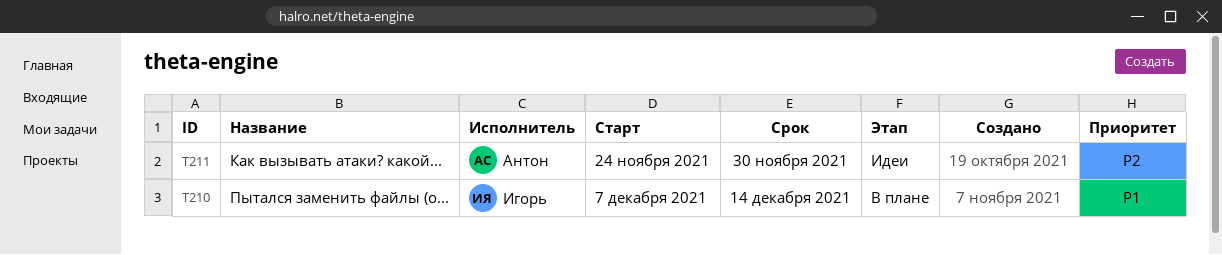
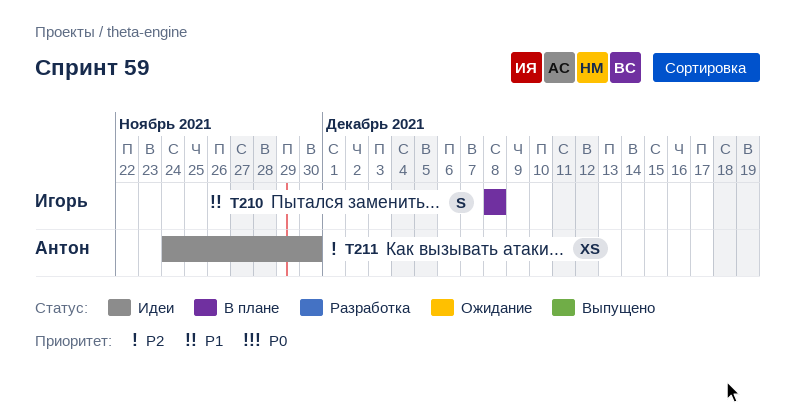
T210, start: Dec 7 -> Dec 8
T210, due: Dec 14 -> Dec 8

